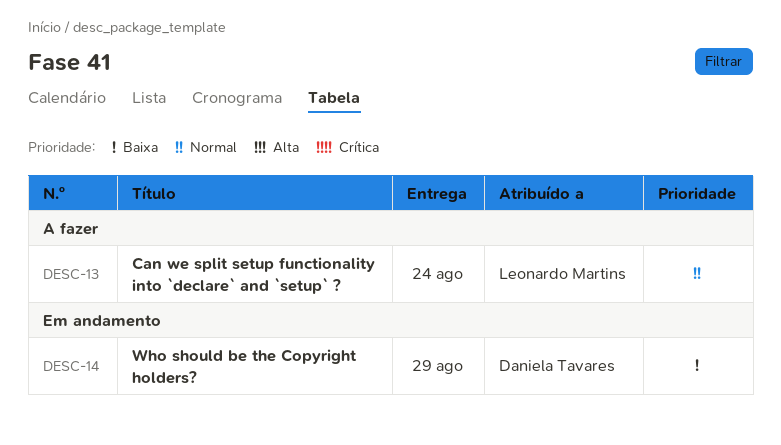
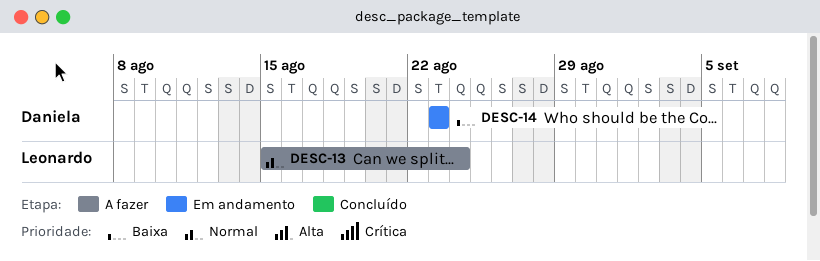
DESC-14, due: Aug 29 -> Aug 23

